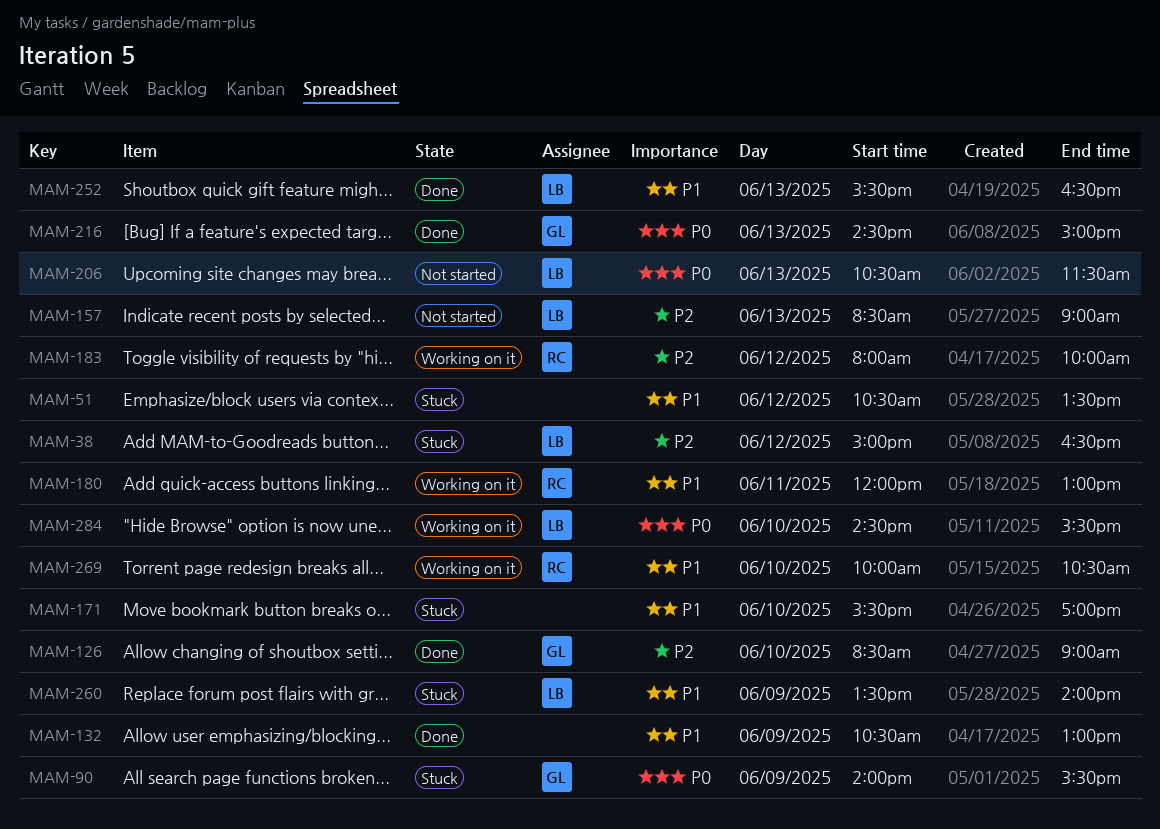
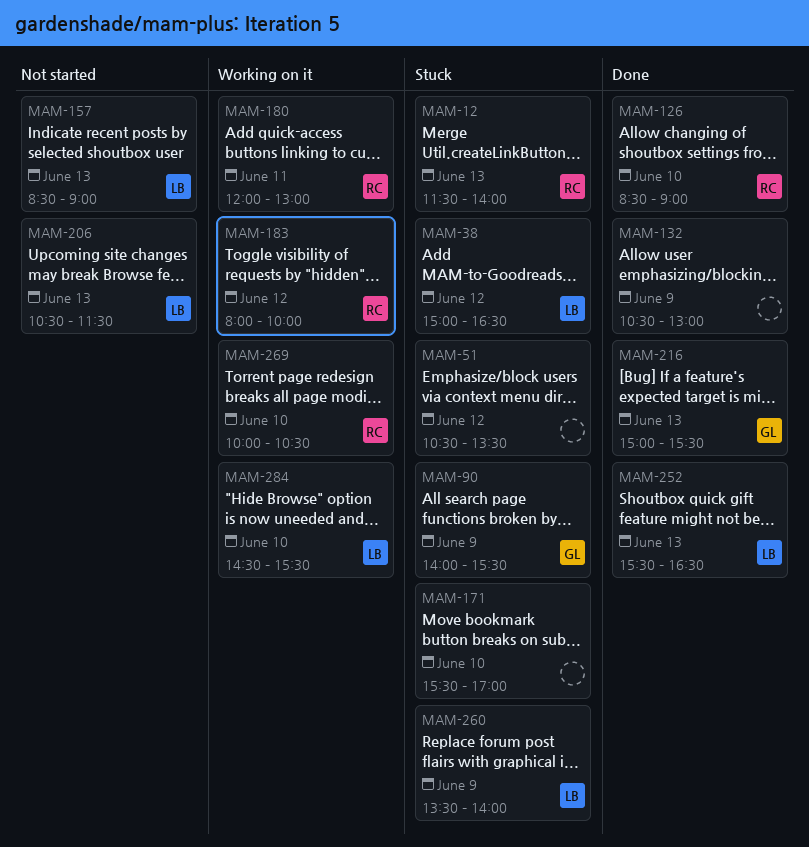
MAM-12: none -> present
MAM-126, owner: GL -> RC
MAM-216, begins: 14:30 -> 15:00
MAM-216, ends: 15:00 -> 15:30

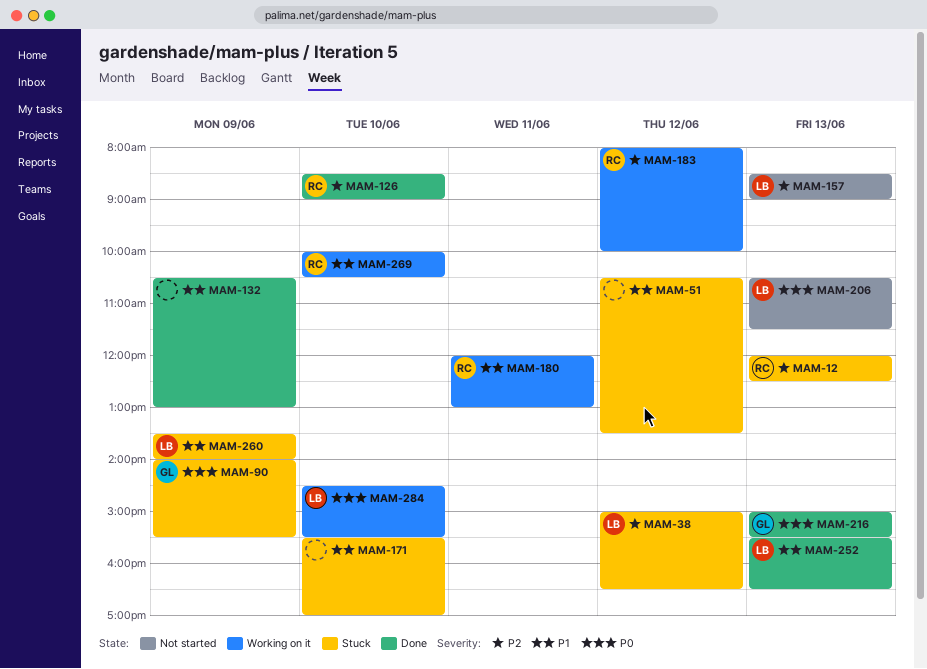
MAM-12, begins: 11:30 -> 12:00
MAM-12, ends: 14:00 -> 12:30

